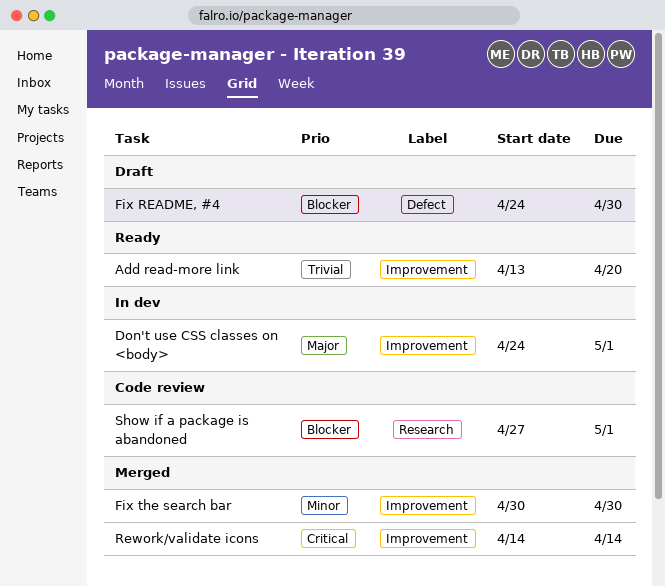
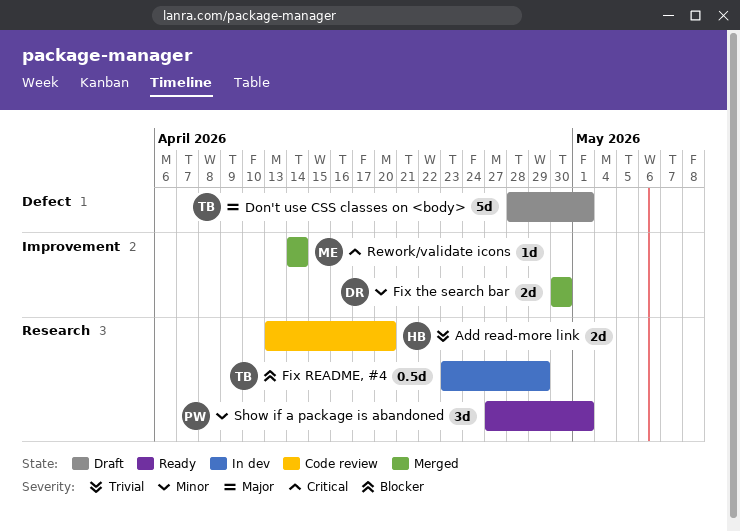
Add read-more link, status: Ready -> Code review
Add read-more link, label: Improvement -> Research
Don't use CSS classes on <body>, status: In dev -> Draft
Don't use CSS classes on <body>, label: Improvement -> Defect
Don't use CSS classes on <body>, start: Apr 24 -> Apr 28
Fix README, #4, status: Draft -> In dev
Fix README, #4, label: Defect -> Research
Fix README, #4, start: Apr 24 -> Apr 23
Fix README, #4, due: Apr 30 -> Apr 29
Show if a package is abandoned, status: Code review -> Ready
Show if a package is abandoned, priority: Blocker -> Minor

